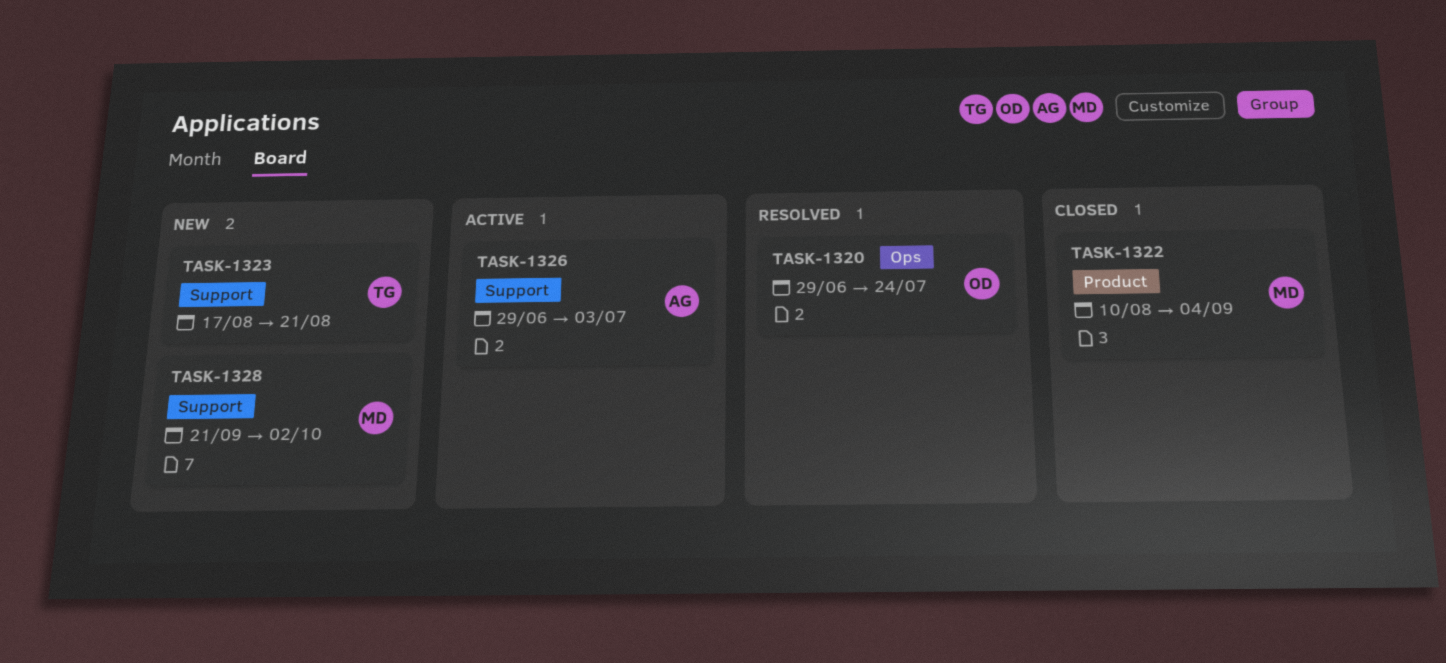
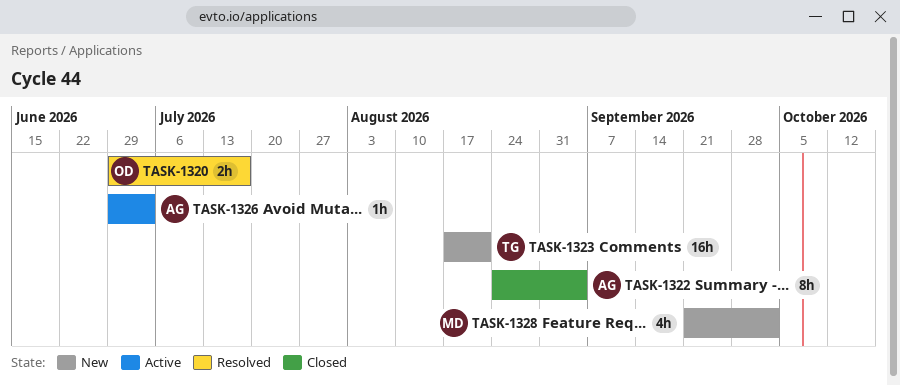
TASK-1320, due: Jul 24 -> Jul 17
TASK-1322, owner: MD -> AG
TASK-1322, start: Aug 10 -> Aug 24

